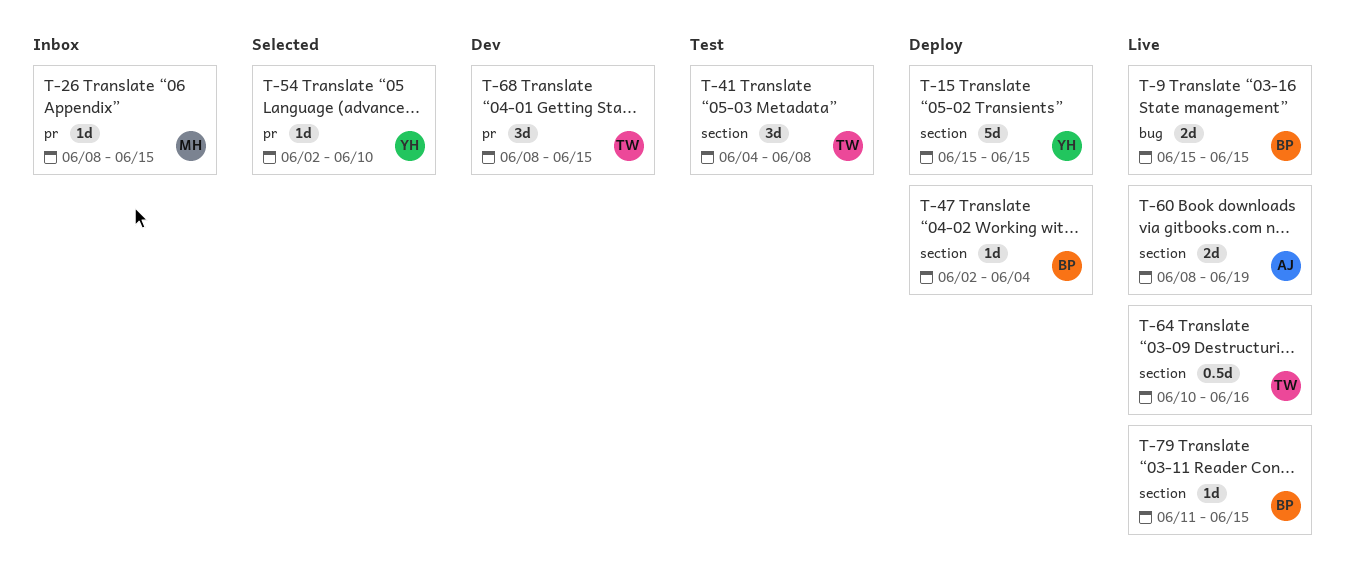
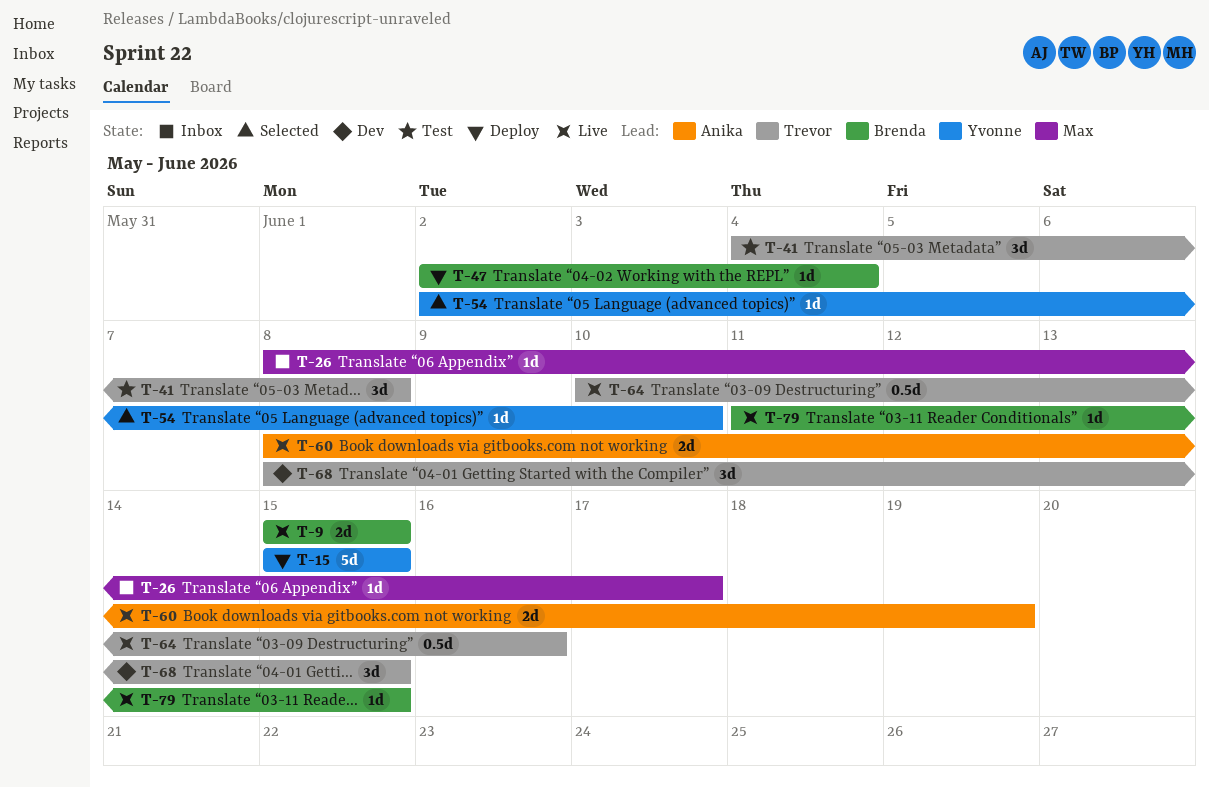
T-26, due: Jun 15 -> Jun 17

